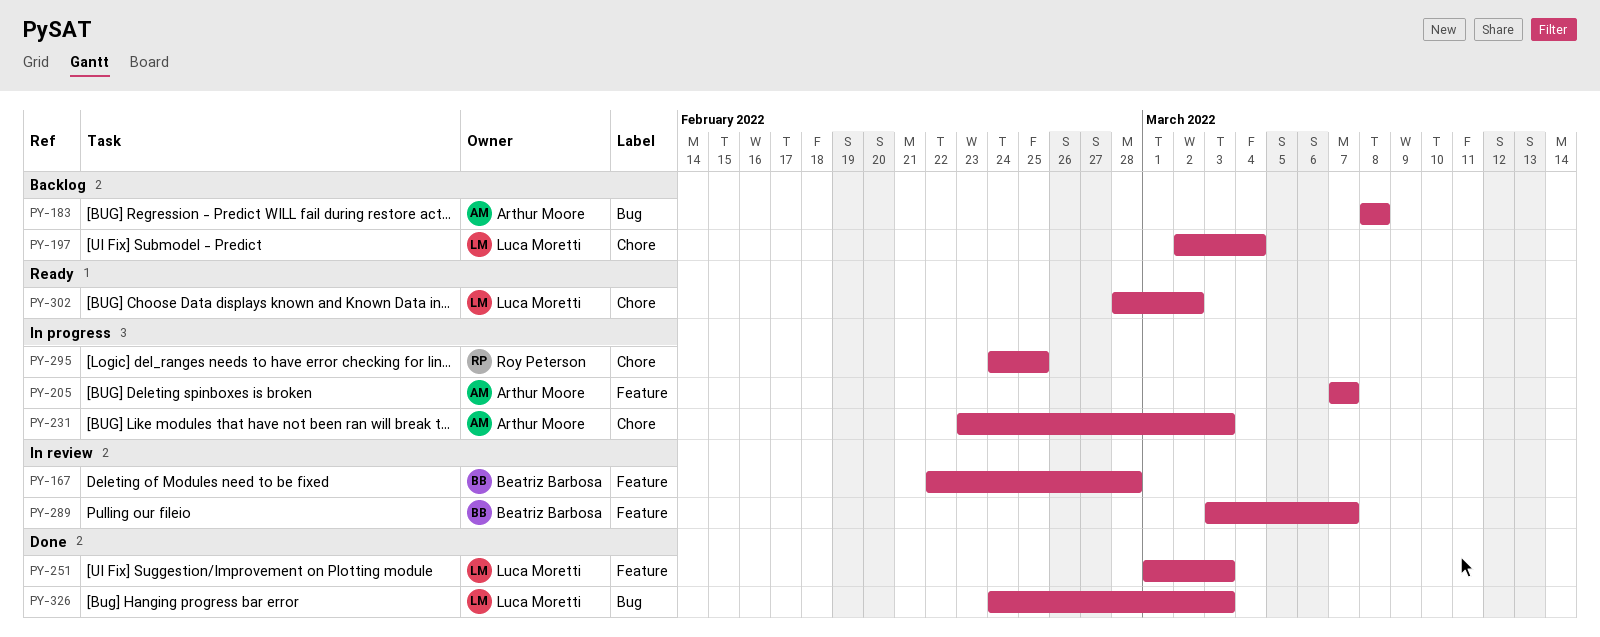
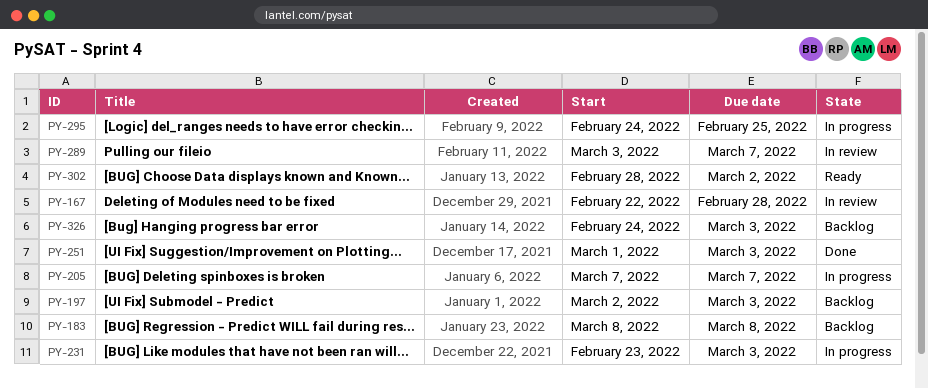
PY-197, due: Mar 4 -> Mar 3
PY-326, status: Done -> Backlog

